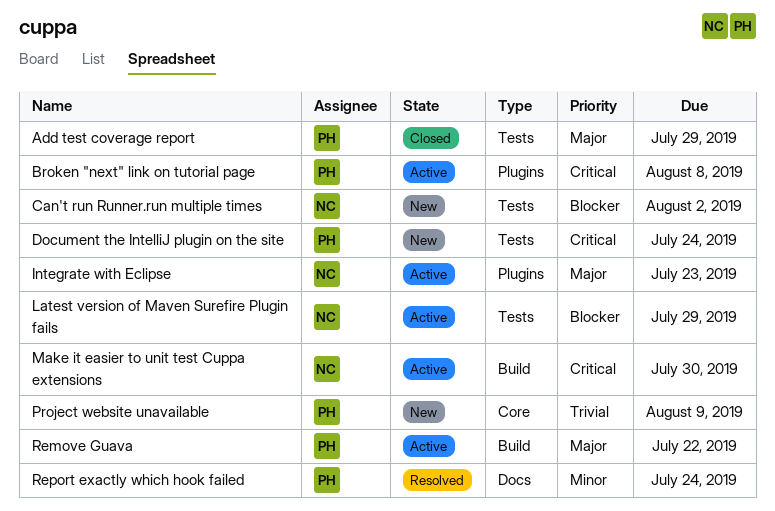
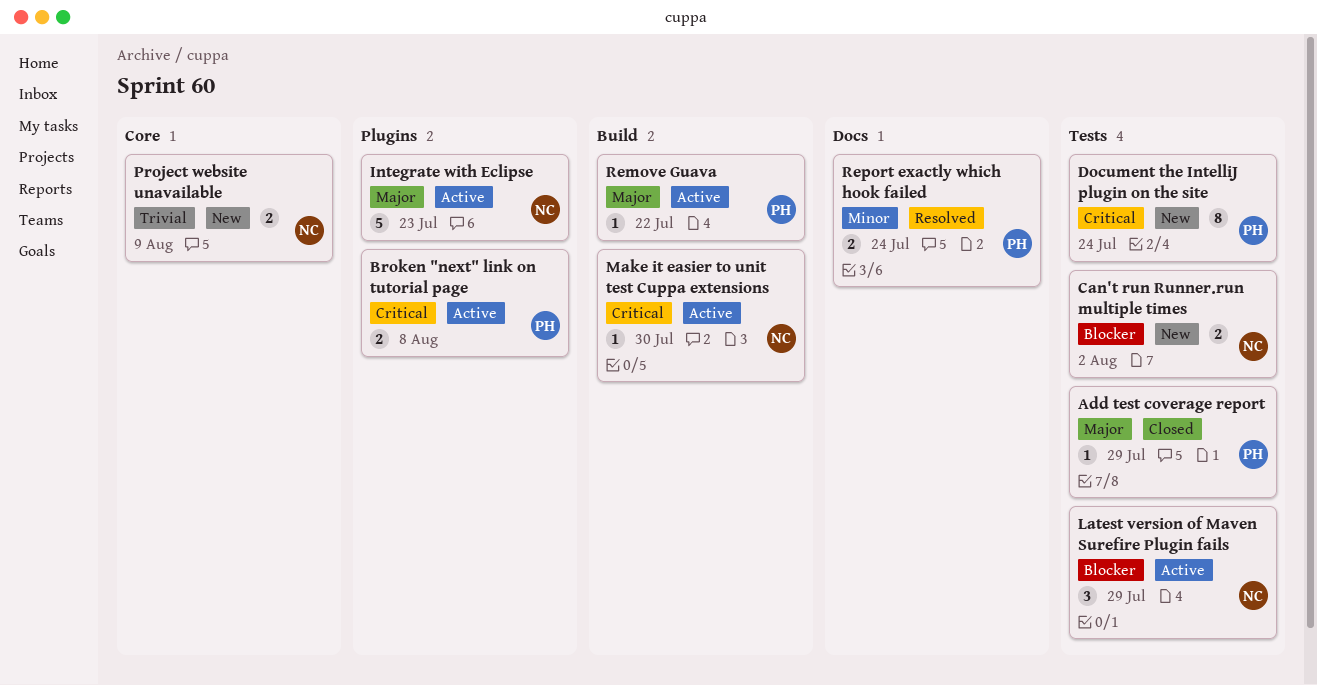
Project website unavailable, owner: PH -> NC

